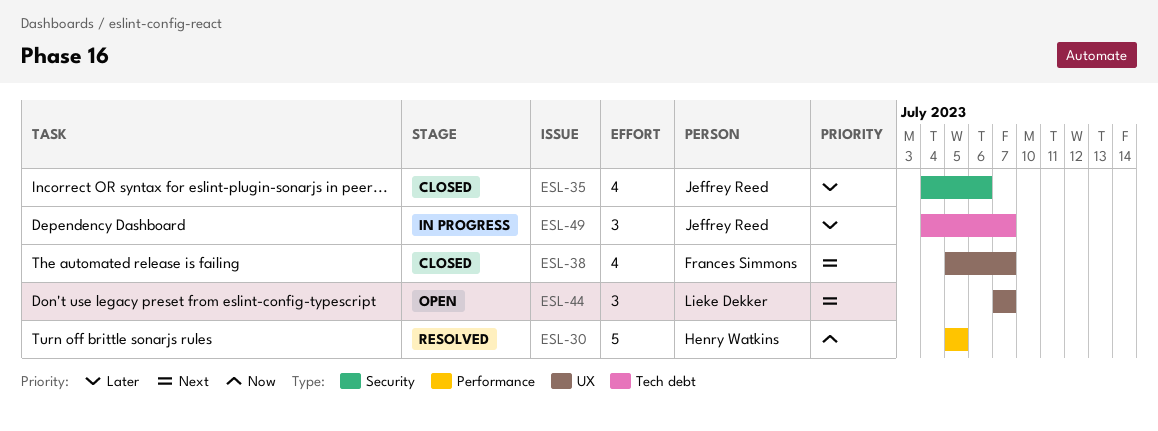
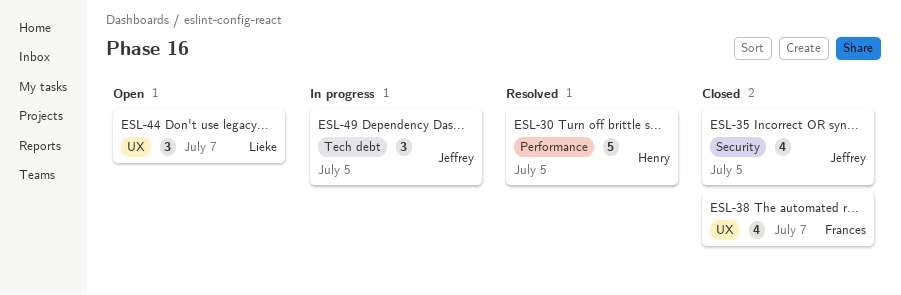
ESL-35, due: Jul 6 -> Jul 5
ESL-49, due: Jul 7 -> Jul 5

